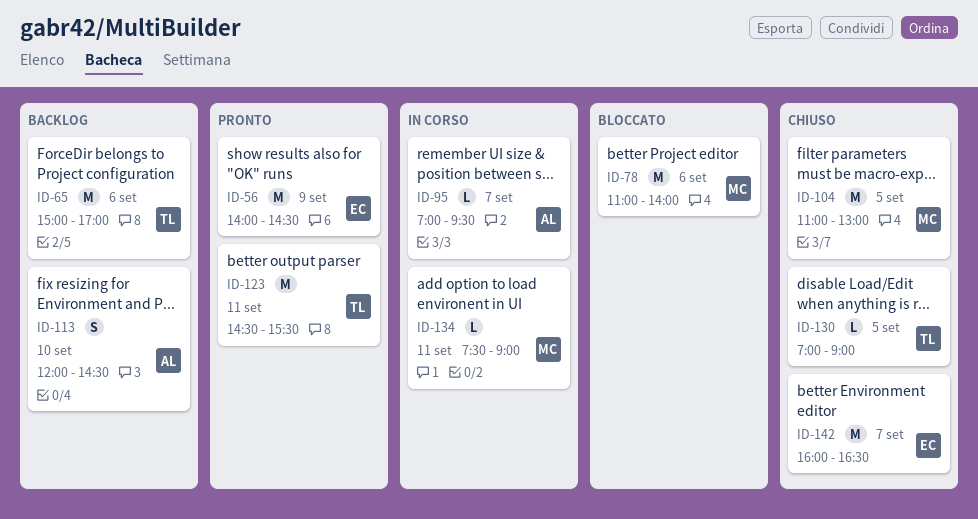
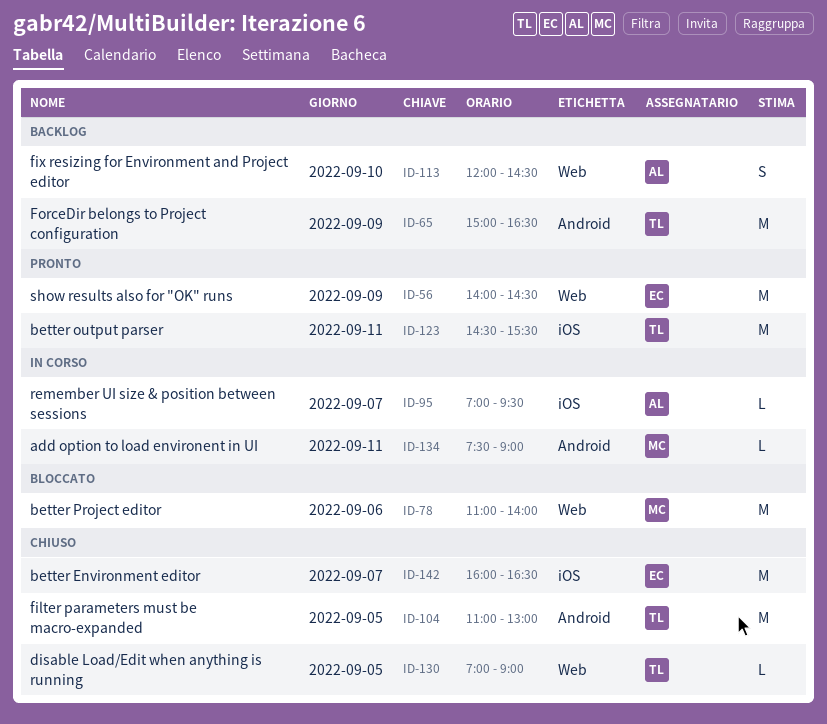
ID-65, day: Sep 6 -> Sep 9
ID-65, ends: 17:00 -> 16:30
ID-104, owner: MC -> TL

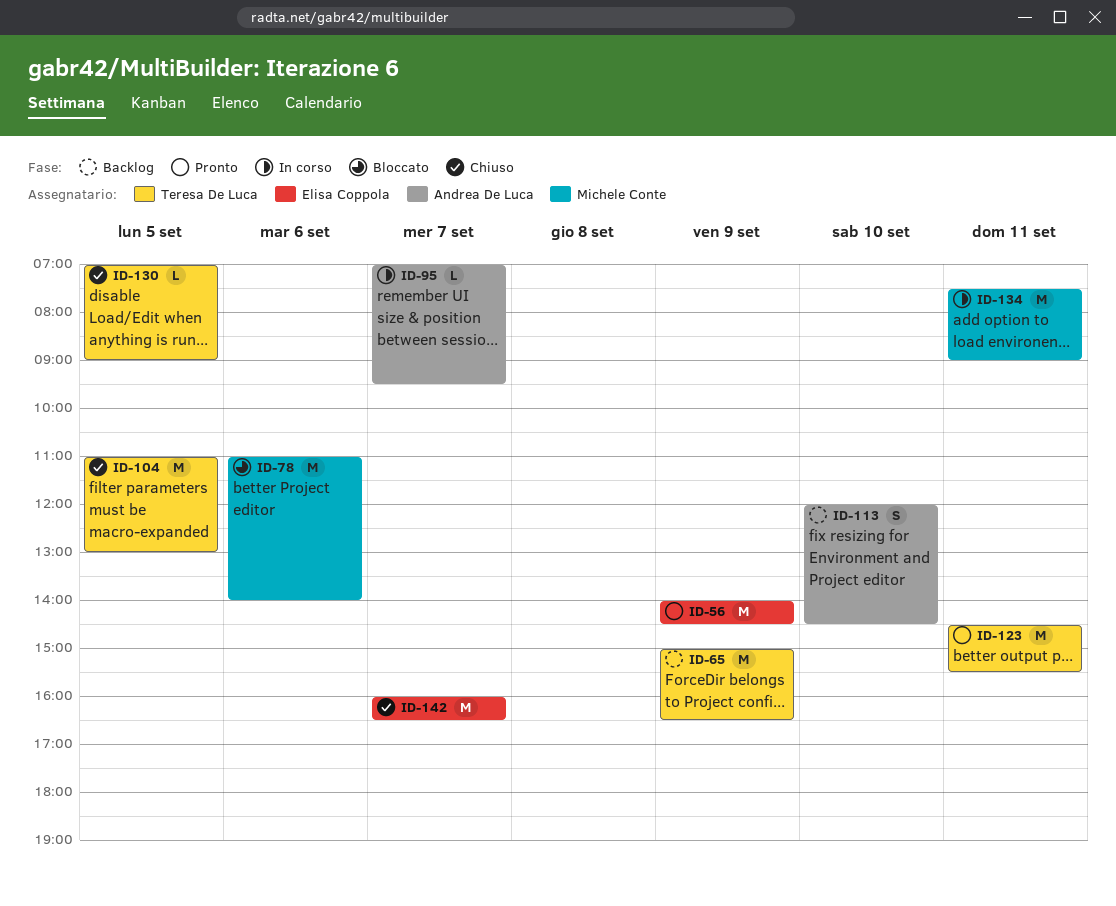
ID-134, estimate: L -> M

